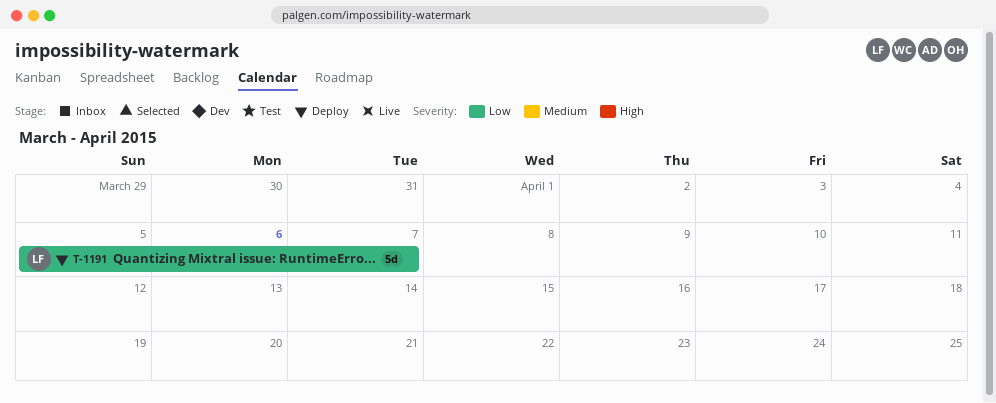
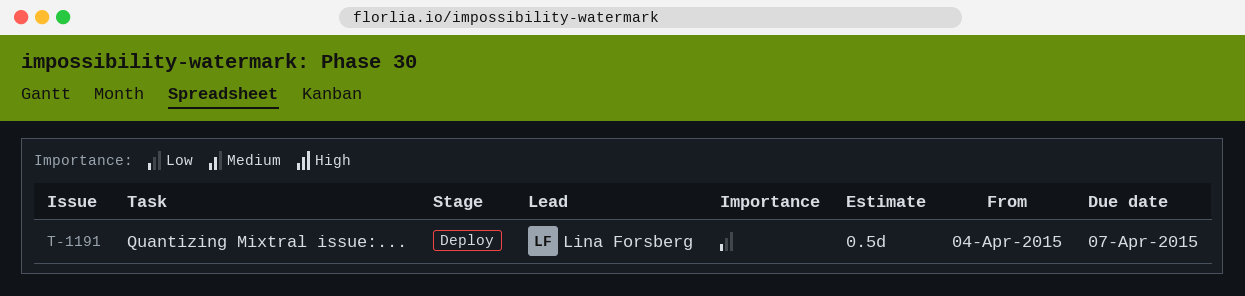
T-1191, estimate: 5d -> 0.5d
T-1191, start: Apr 5 -> Apr 4

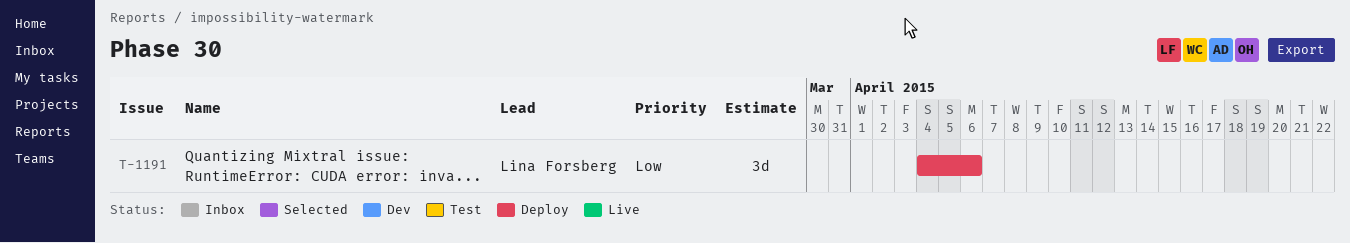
T-1191, estimate: 0.5d -> 3d
T-1191, due: Apr 7 -> Apr 6

